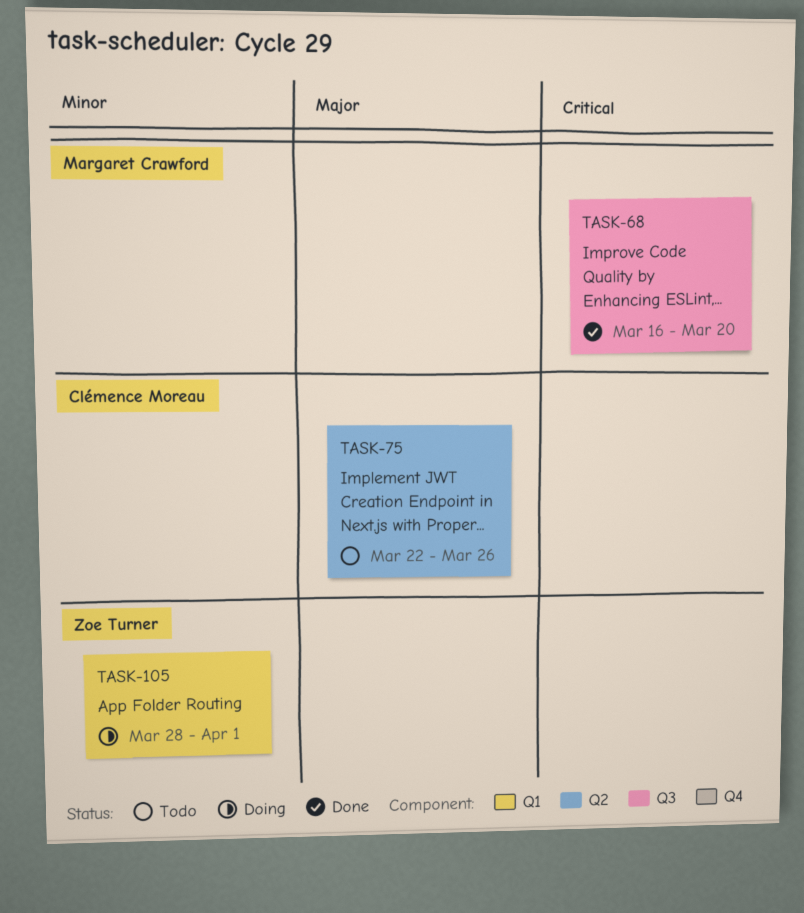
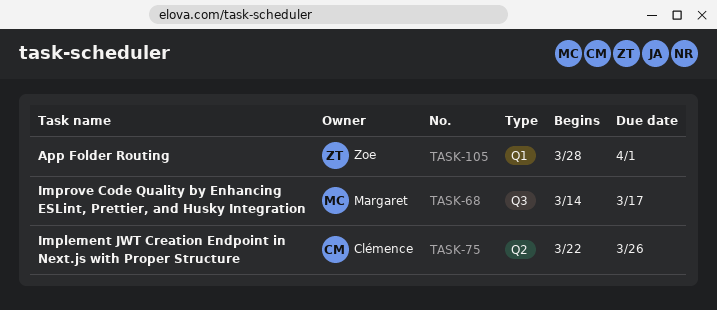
TASK-68, start: Mar 16 -> Mar 14
TASK-68, due: Mar 20 -> Mar 17

